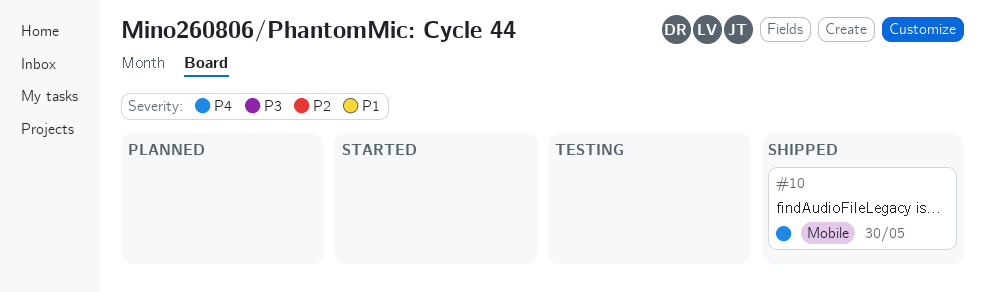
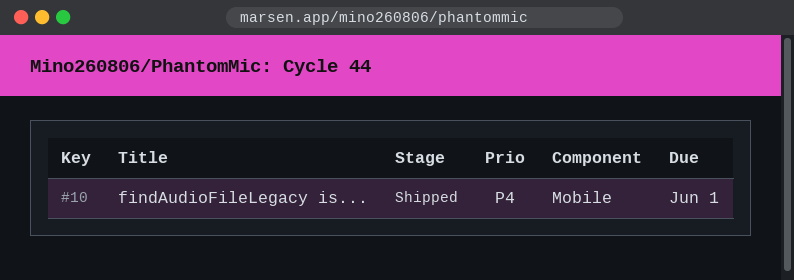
#10, due: May 30 -> Jun 1

